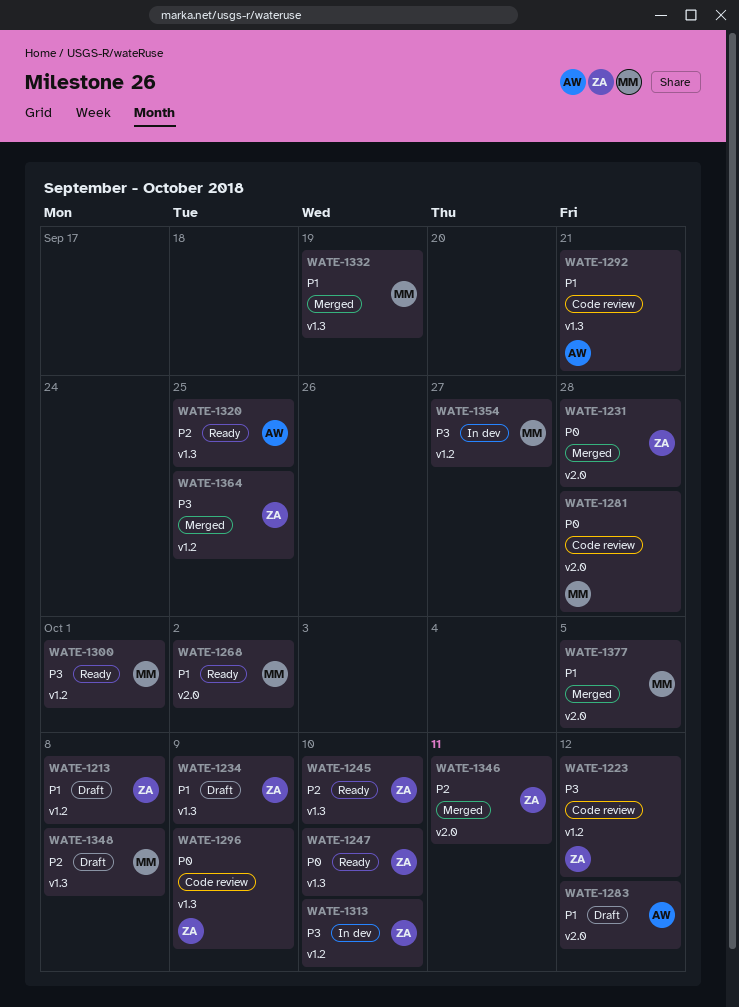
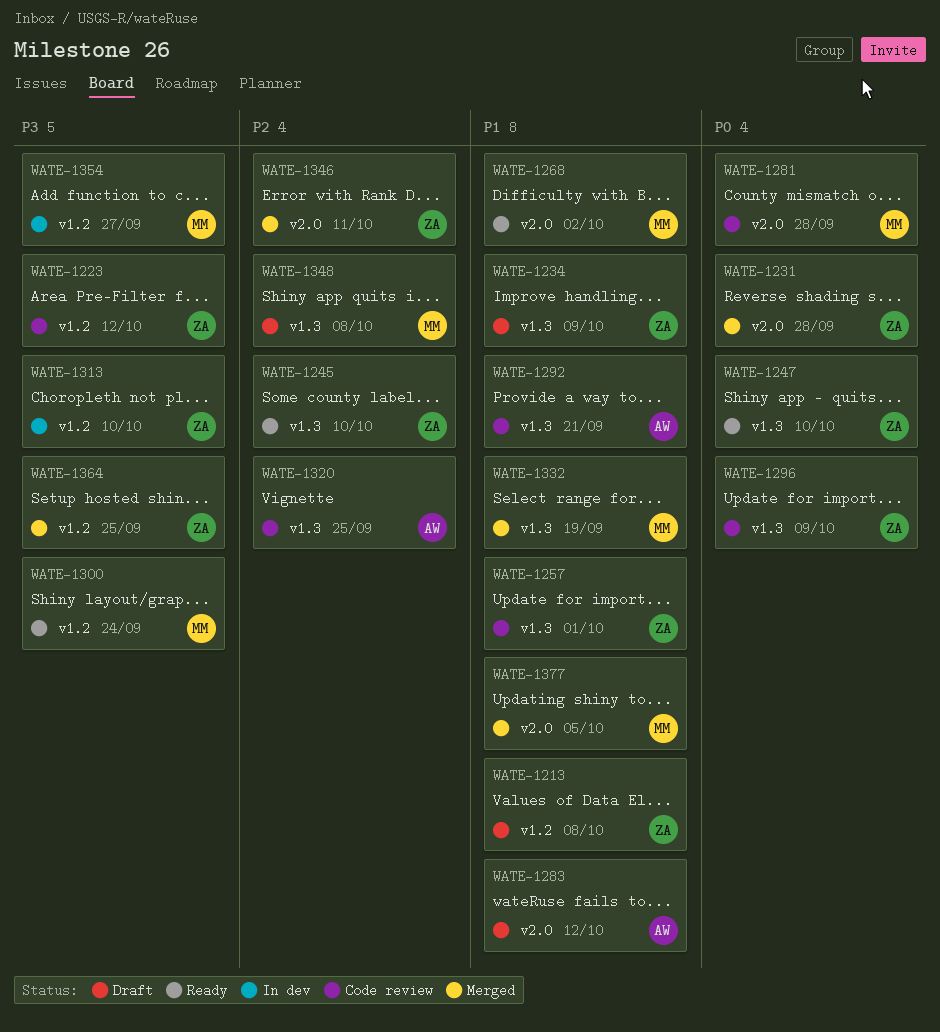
WATE-1257: none -> present
WATE-1300, due: Oct 1 -> Sep 24
WATE-1320, status: Ready -> Code review

